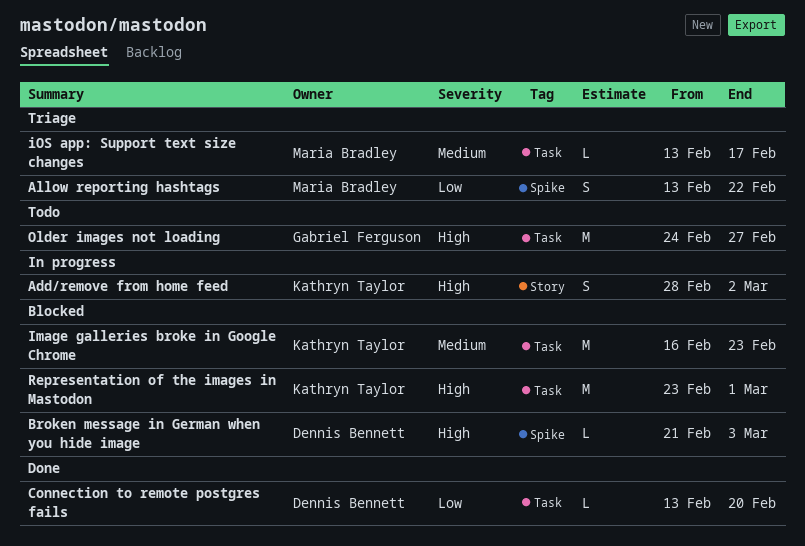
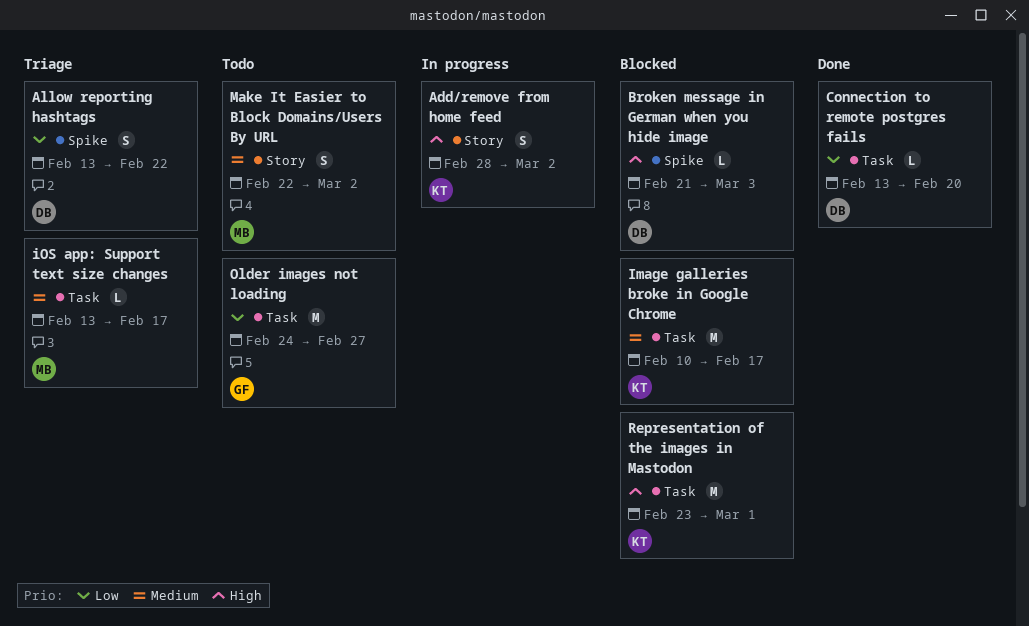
Allow reporting hashtags, owner: Maria Bradley -> Dennis Bennett
Image galleries broke in Google Chrome, start: Feb 16 -> Feb 10
Image galleries broke in Google Chrome, due: Feb 23 -> Feb 17
Make It Easier to Block Domains/Users By URL: none -> present
Older images not loading, priority: High -> Low

